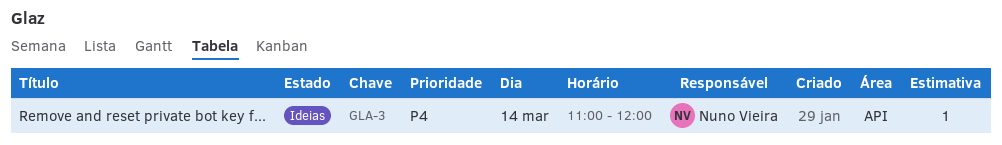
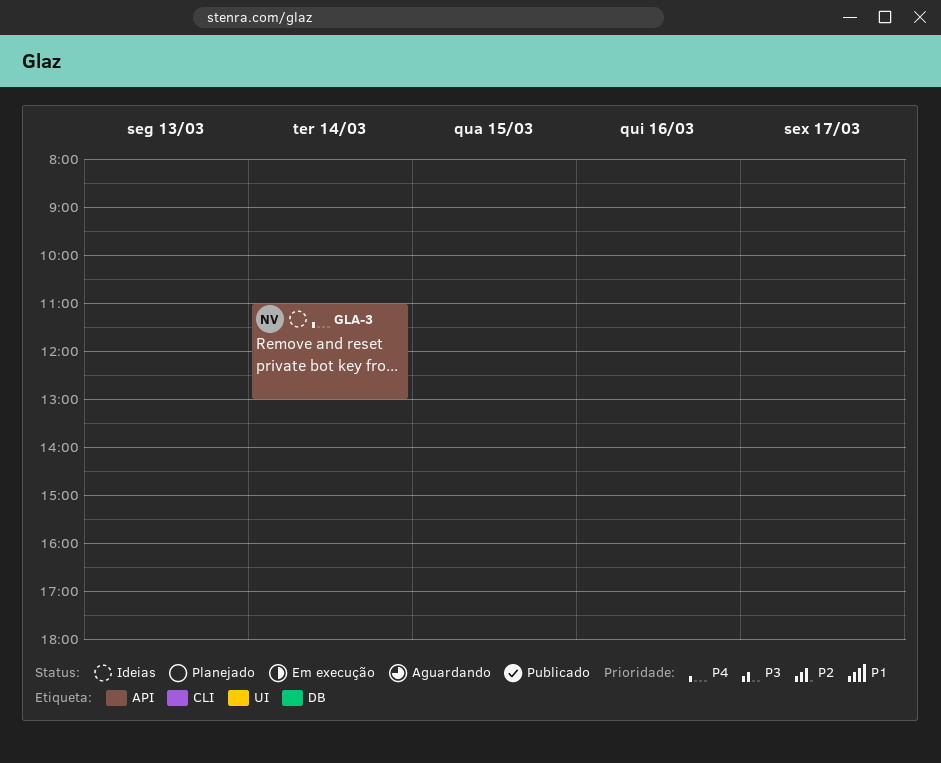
GLA-3, ends: 12:00 -> 13:00

